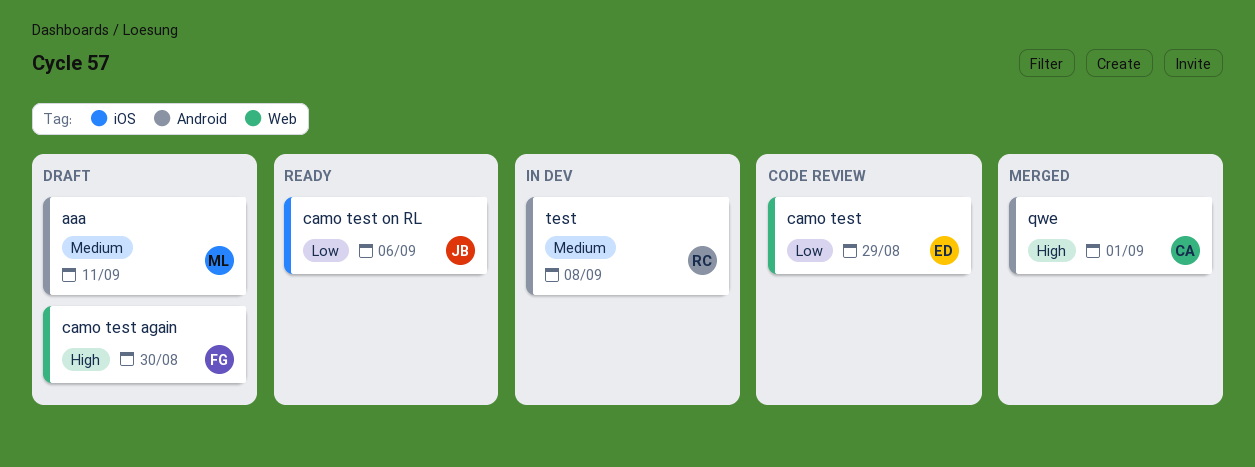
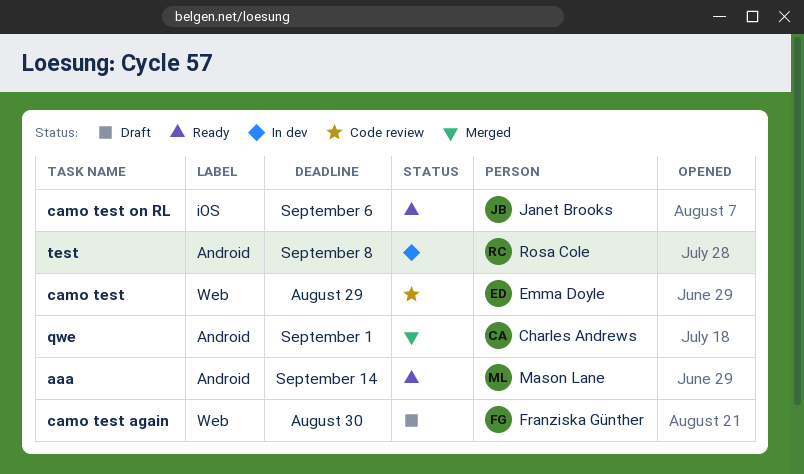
aaa, status: Draft -> Ready
aaa, due: Sep 11 -> Sep 14

